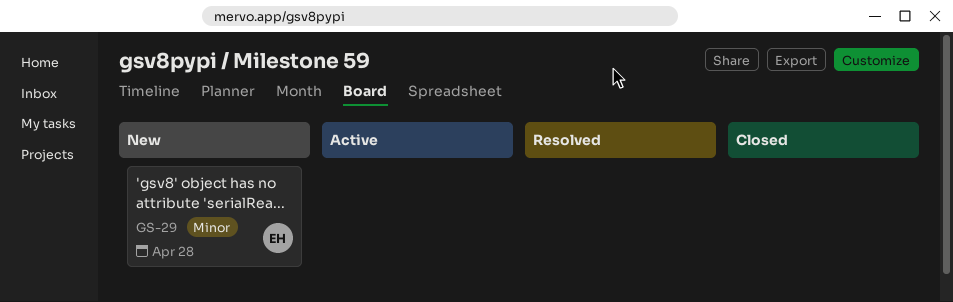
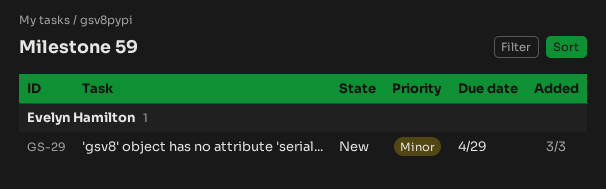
GS-29, due: Apr 28 -> Apr 29

